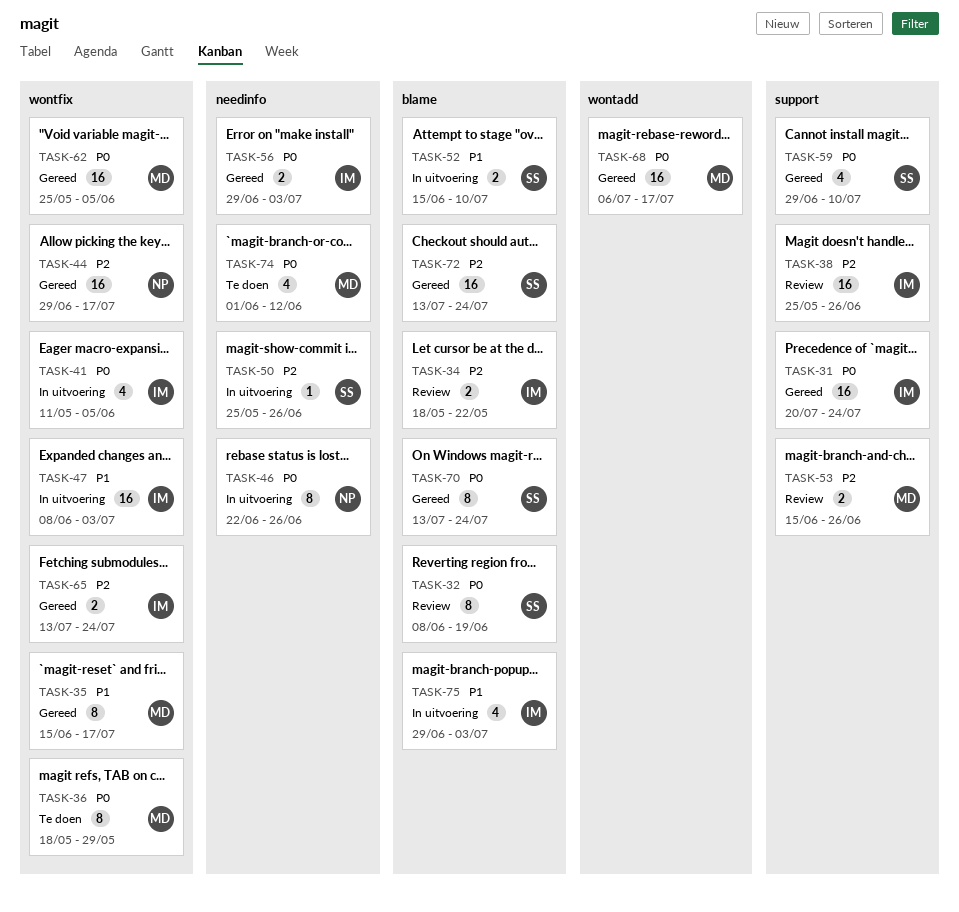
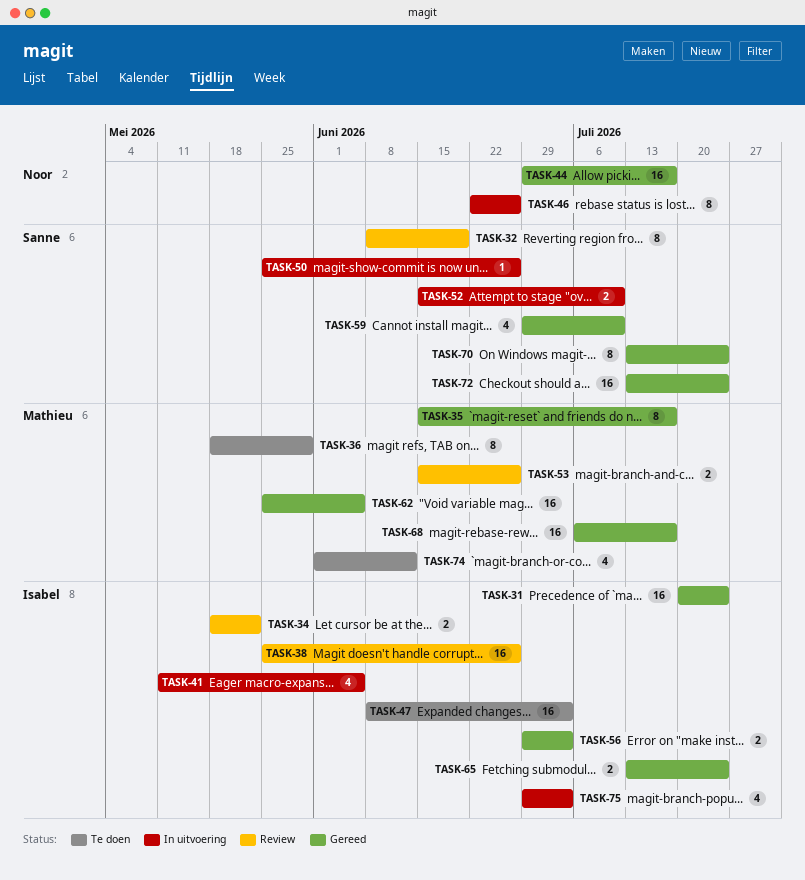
TASK-47, status: In uitvoering -> Te doen

